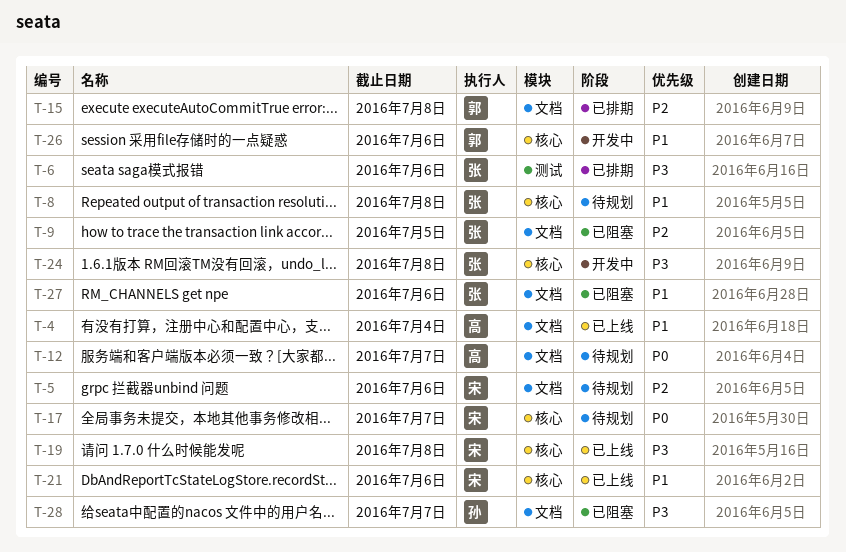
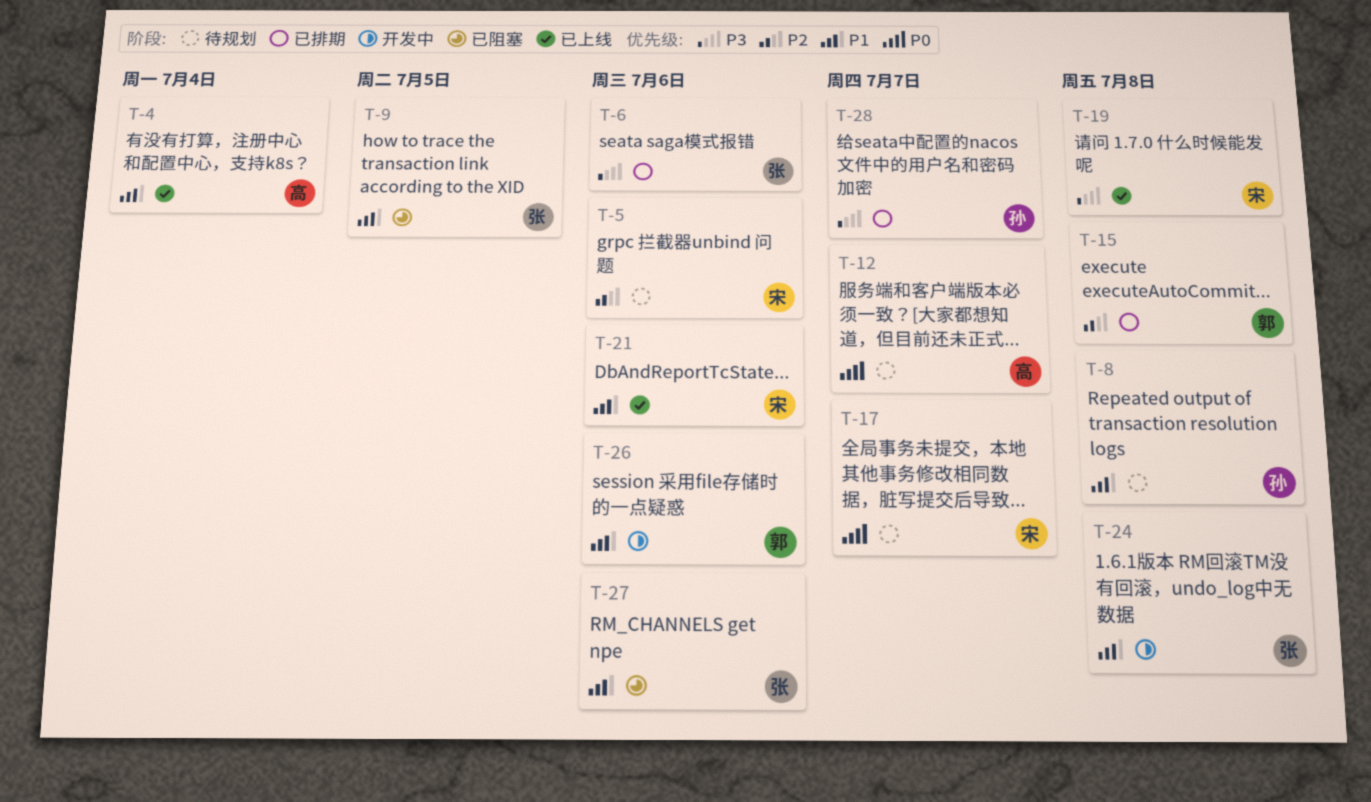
T-8, owner: 张 -> 孙
T-9, priority: P2 -> P1
T-24, priority: P3 -> P1
T-28, status: 已阻塞 -> 已排期

